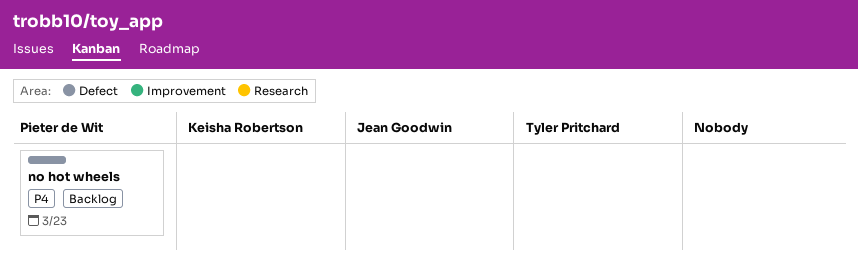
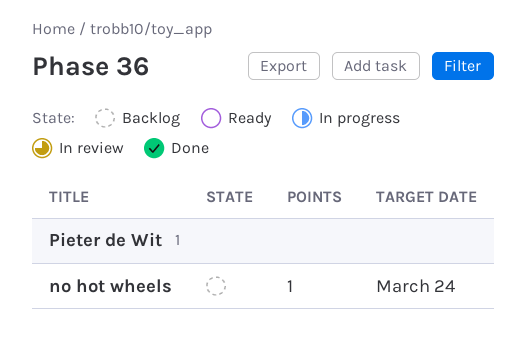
no hot wheels, due: Mar 23 -> Mar 24

